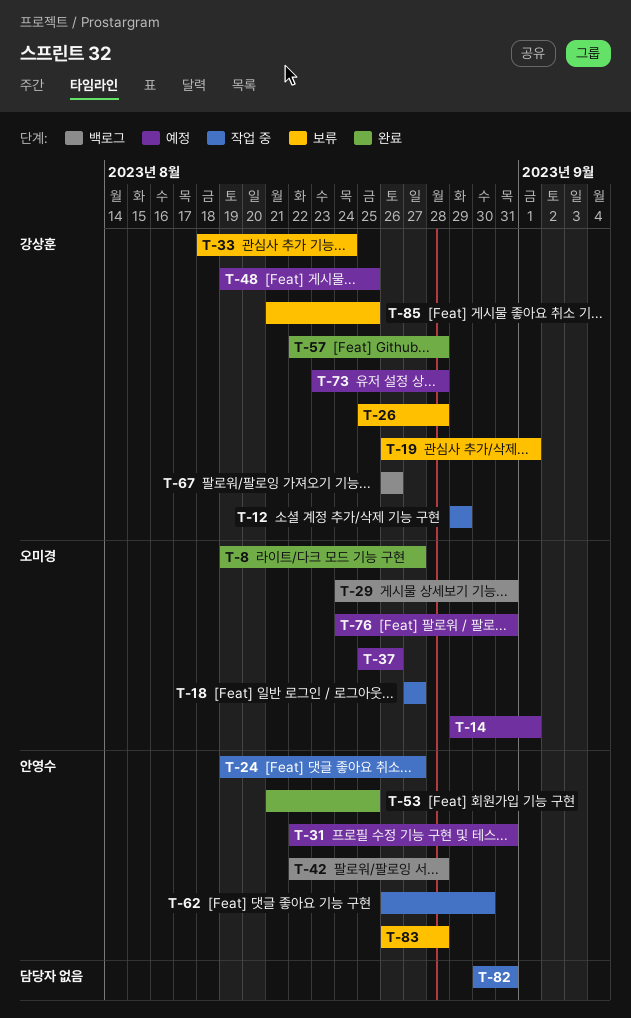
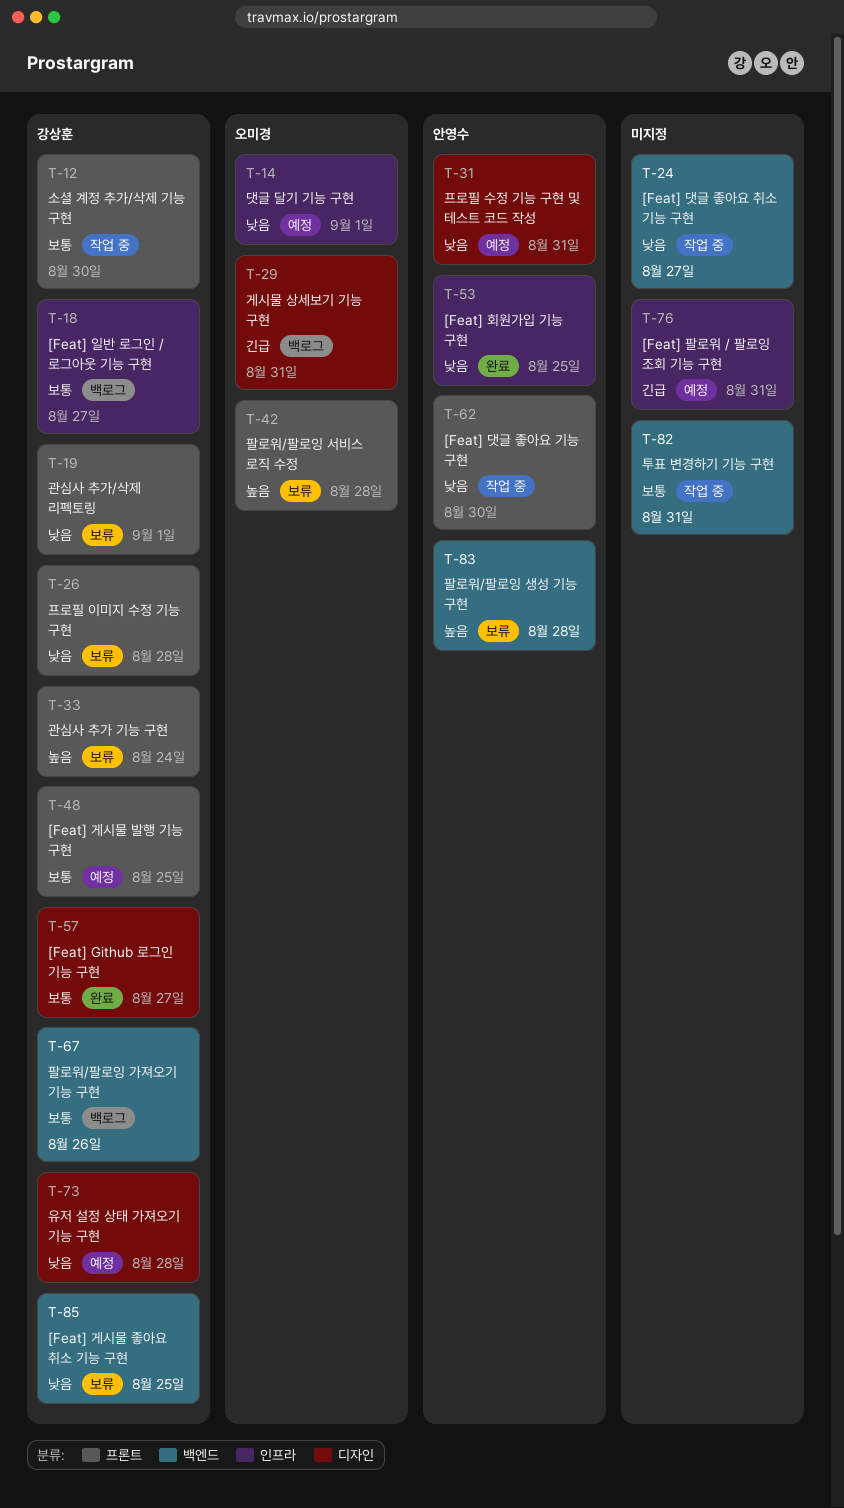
T-8: present -> none
T-12, due: Aug 29 -> Aug 30
T-18, status: 작업 중 -> 백로그
T-18, owner: 오미경 -> 강상훈
T-24, owner: 안영수 -> none
T-37: present -> none
T-42, status: 백로그 -> 보류
T-42, owner: 안영수 -> 오미경
T-57, due: Aug 28 -> Aug 27
T-76, owner: 오미경 -> none

